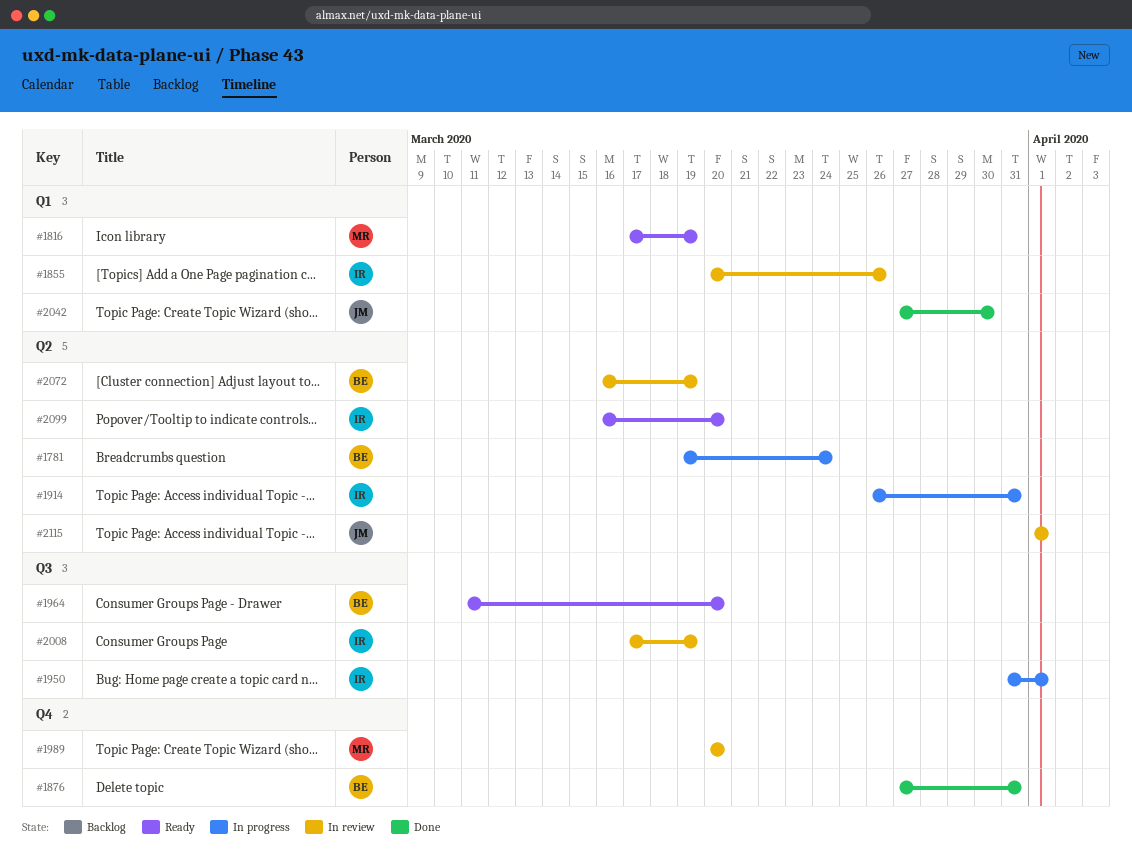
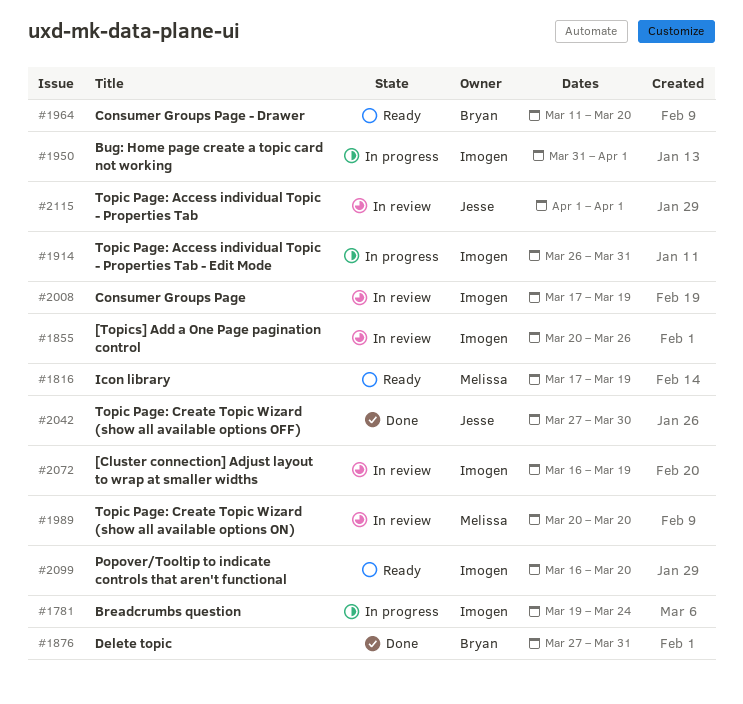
#1781, owner: Bryan -> Imogen
#2072, owner: Bryan -> Imogen

